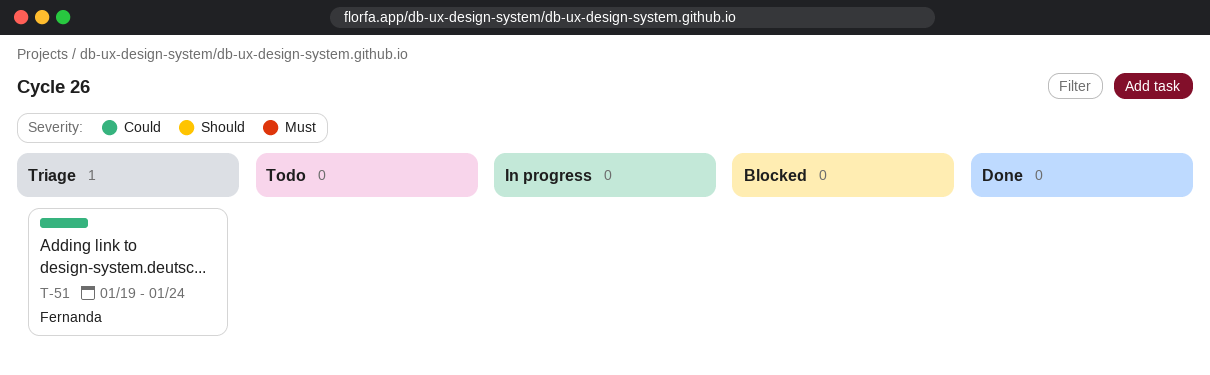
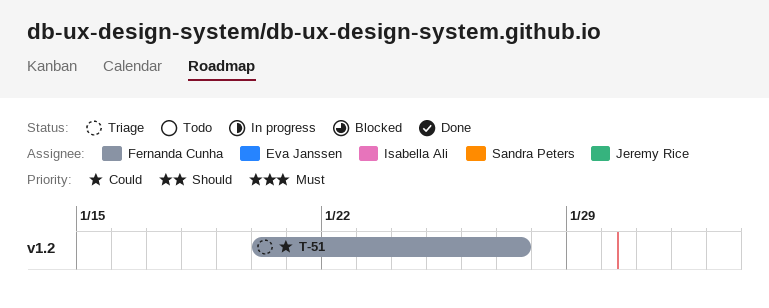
T-51, start: Jan 19 -> Jan 20
T-51, due: Jan 24 -> Jan 27

